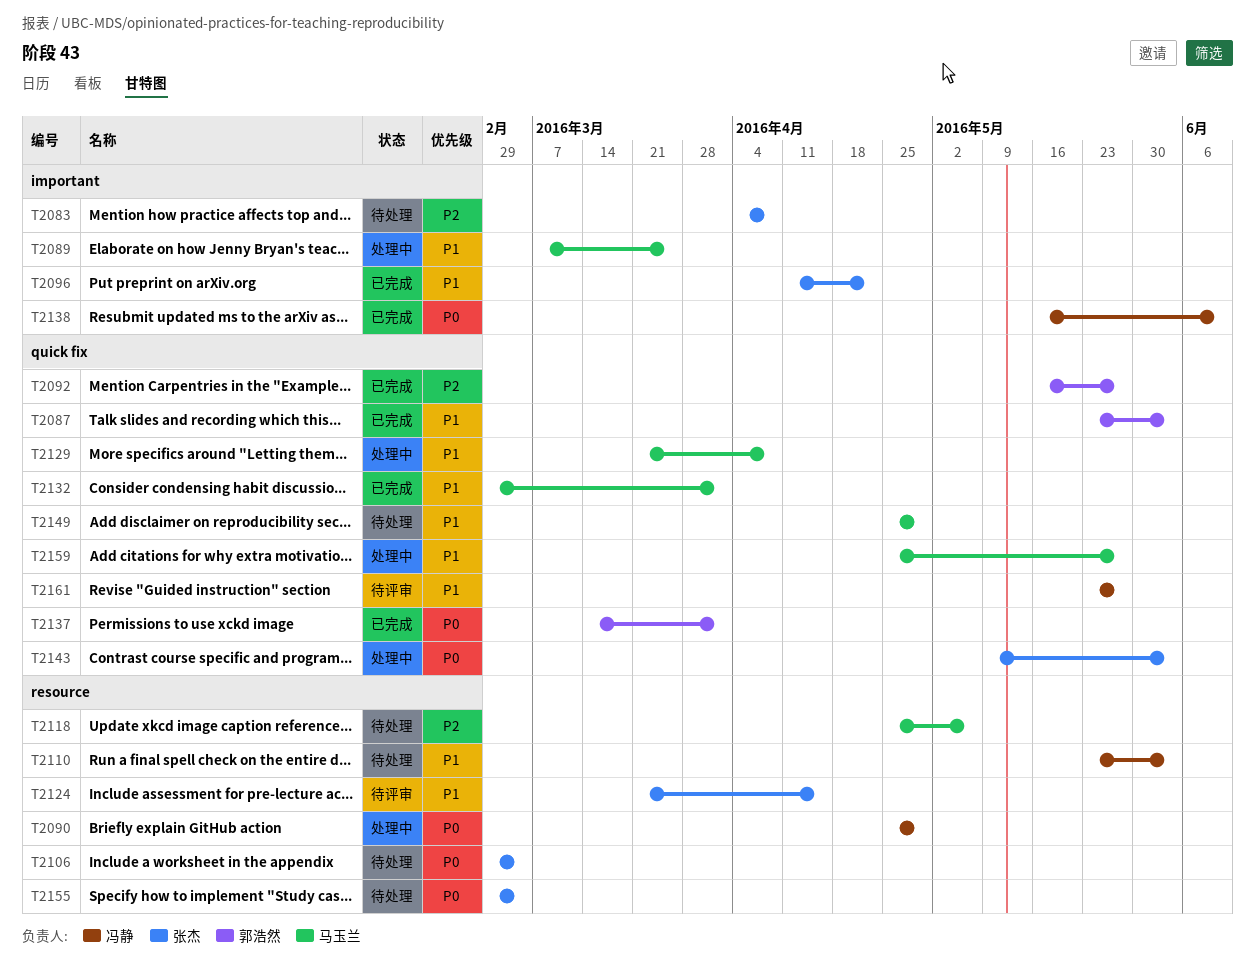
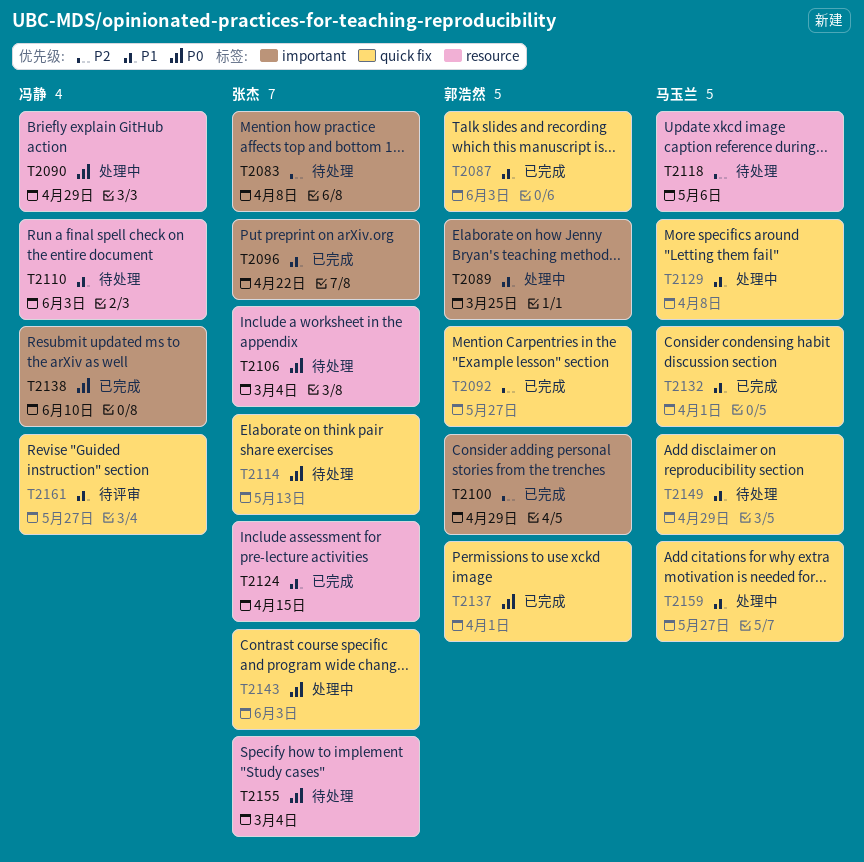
T2089, owner: 马玉兰 -> 郭浩然
T2100: none -> present
T2114: none -> present
T2124, status: 待评审 -> 已完成

